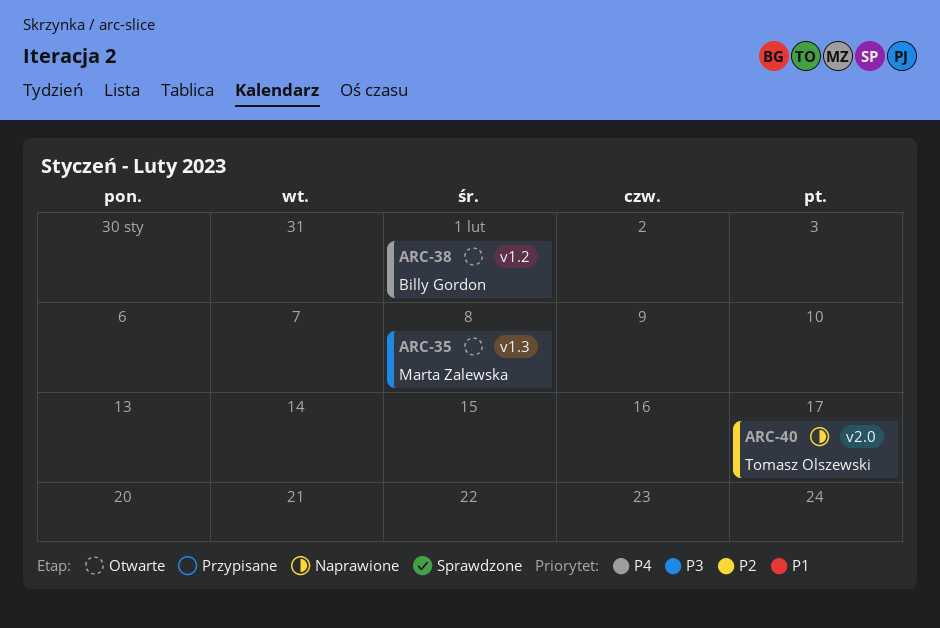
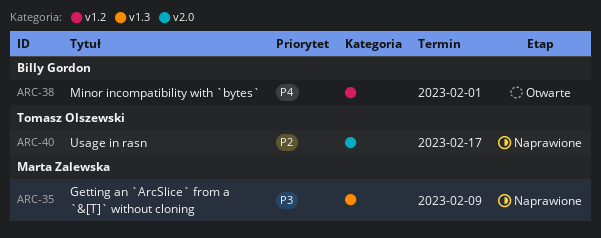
ARC-35, status: Otwarte -> Naprawione
ARC-35, due: Feb 8 -> Feb 9

